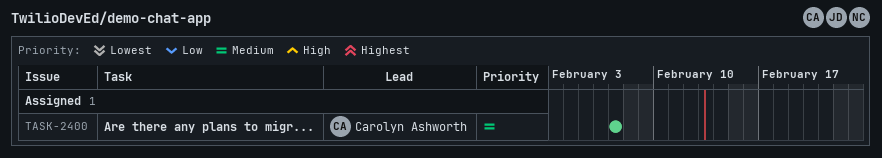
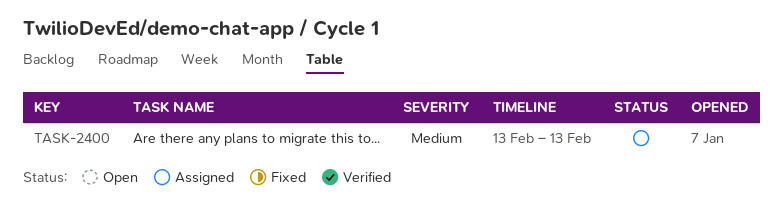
TASK-2400, start: Feb 7 -> Feb 13
TASK-2400, due: Feb 7 -> Feb 13

